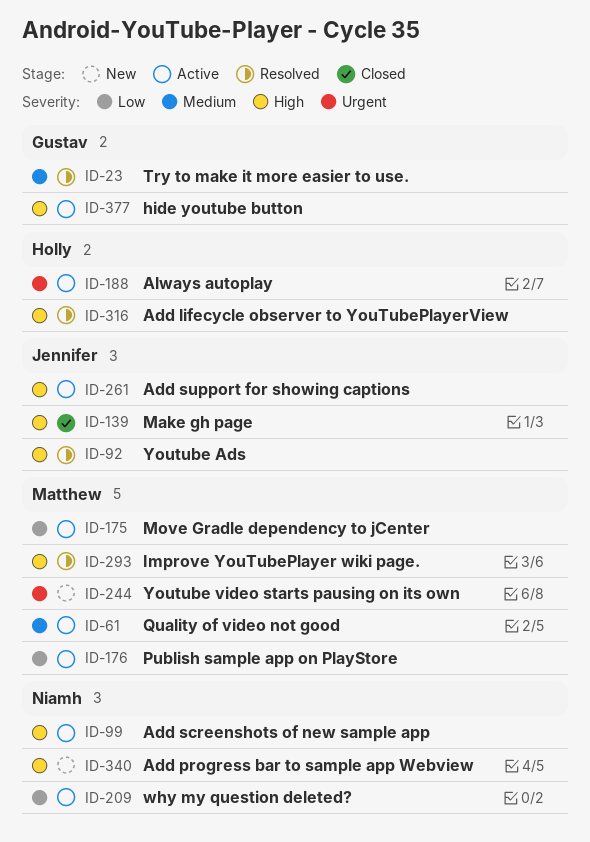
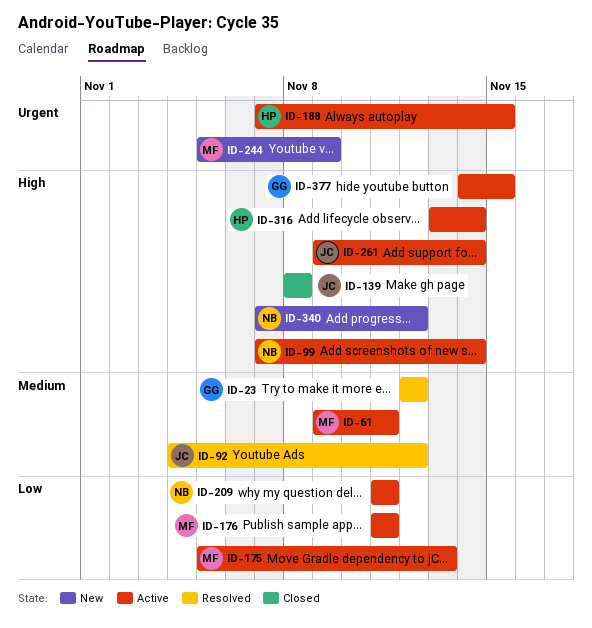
ID-92, priority: High -> Medium
ID-293: present -> none
ID-316, status: Resolved -> Active

